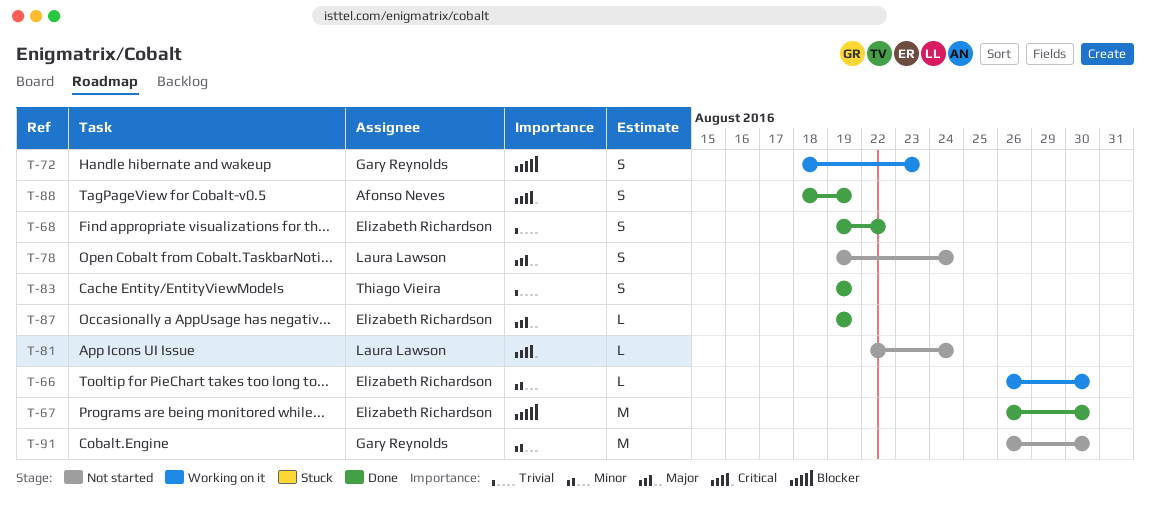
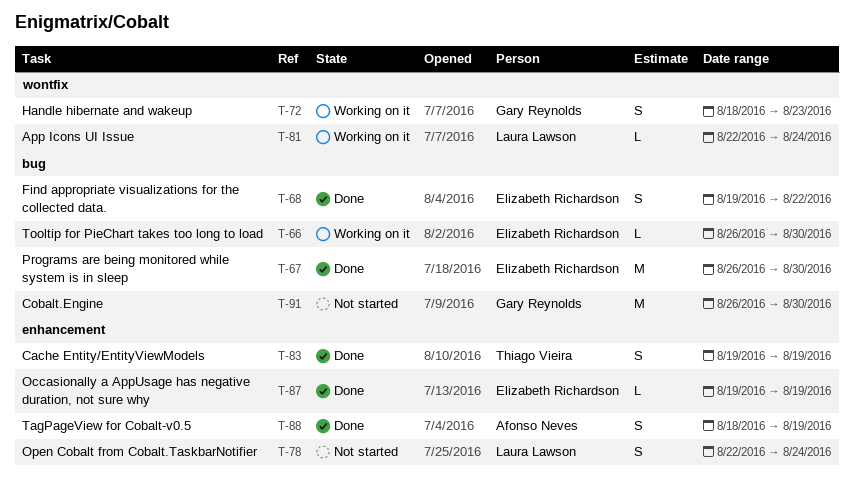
T-78, start: Aug 19 -> Aug 22
T-81, status: Not started -> Working on it

